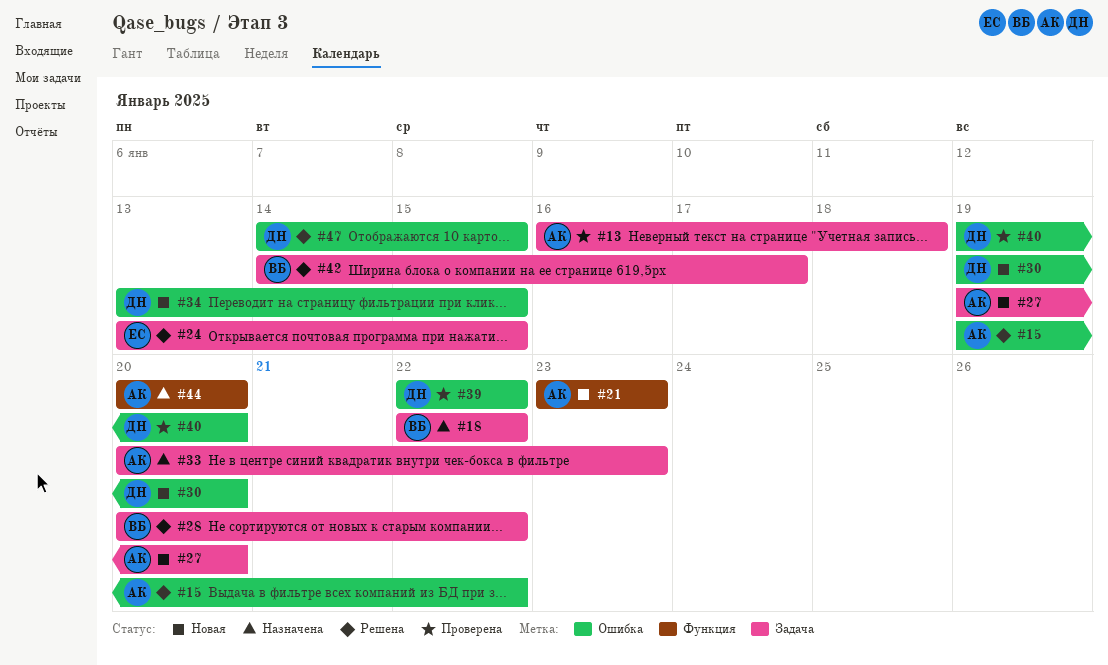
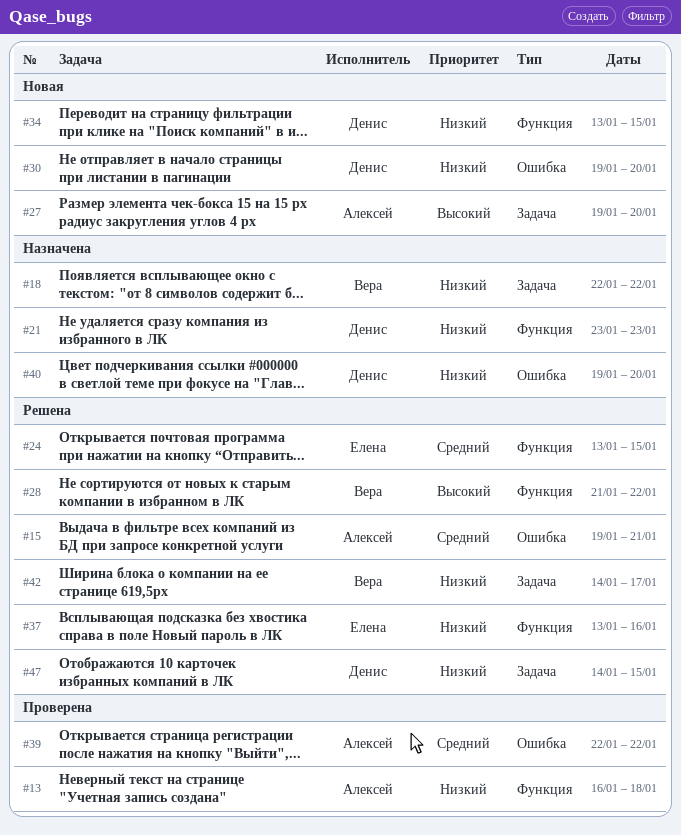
#13, label: Задача -> Функция
#15, due: Jan 22 -> Jan 21
#21, status: Новая -> Назначена
#21, owner: Алексей -> Денис
#24, label: Задача -> Функция
#28, label: Задача -> Функция
#28, start: Jan 20 -> Jan 21
#33: present -> none
#34, label: Ошибка -> Функция
#37: none -> present
#39, owner: Денис -> Алексей
#40, status: Проверена -> Назначена
#44: present -> none
#47, label: Ошибка -> Задача

